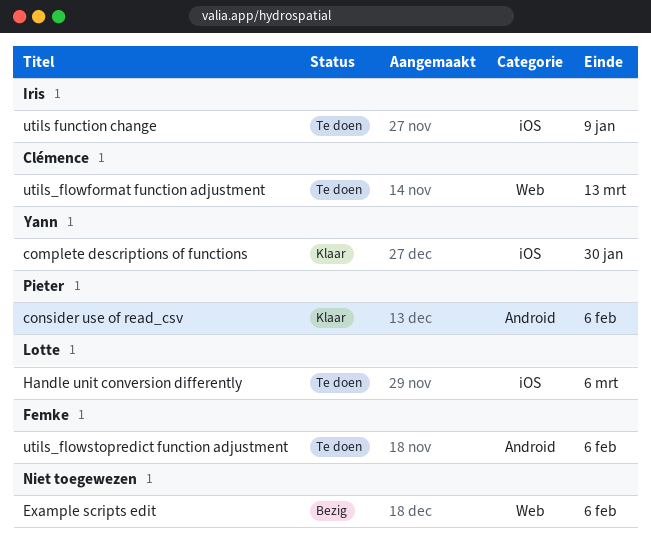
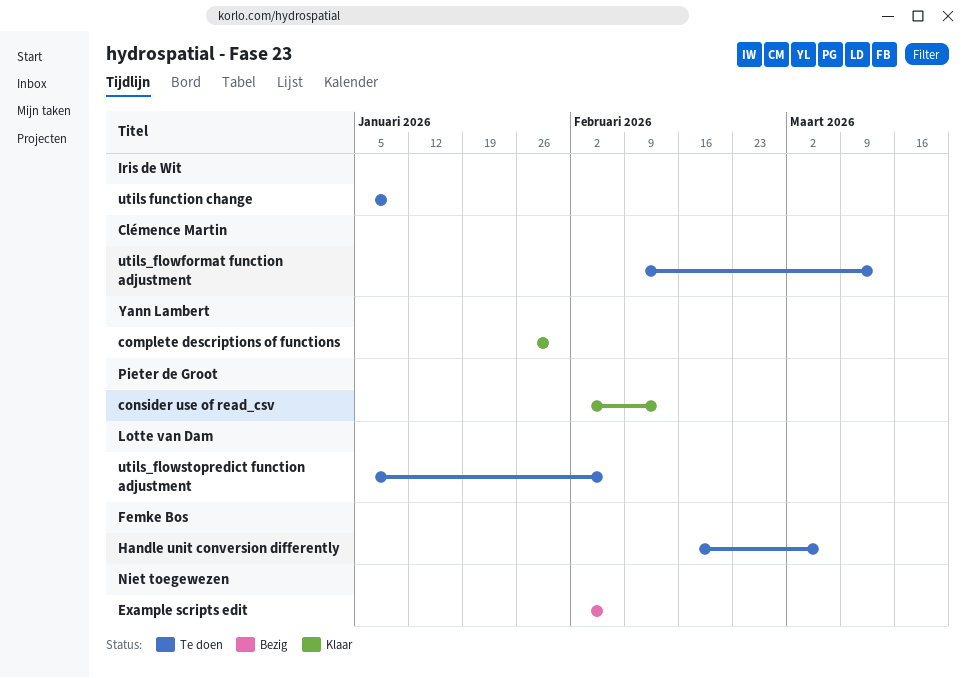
consider use of read_csv, due: Feb 6 -> Feb 13
Handle unit conversion differently, owner: Lotte van Dam -> Femke Bos
utils_flowstopredict function adjustment, owner: Femke Bos -> Lotte van Dam

